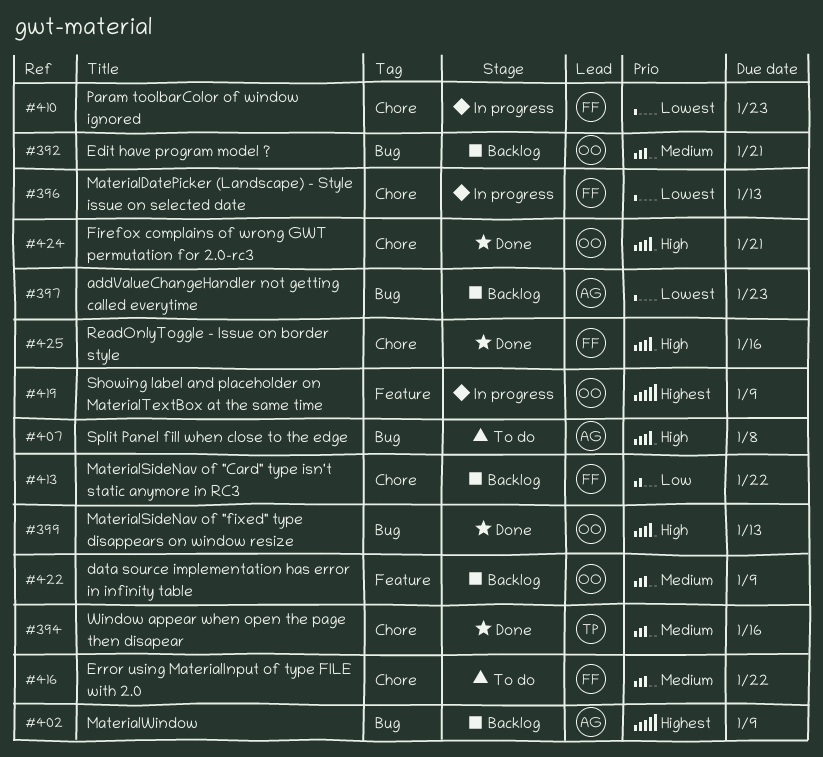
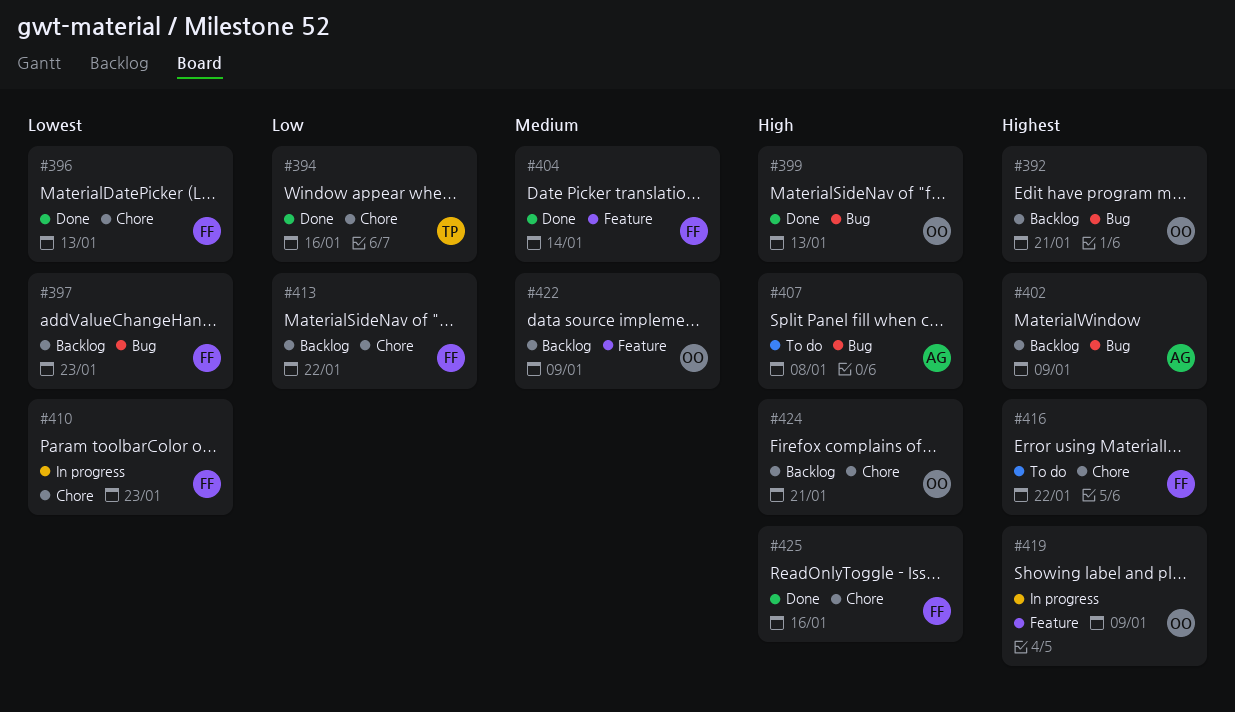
#392, priority: Medium -> Highest
#394, priority: Medium -> Low
#396, status: In progress -> Done
#397, owner: AG -> FF
#404: none -> present
#416, priority: Medium -> Highest
#424, status: Done -> Backlog

